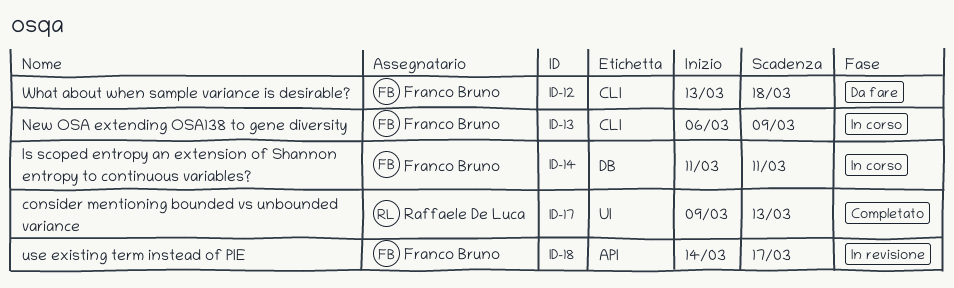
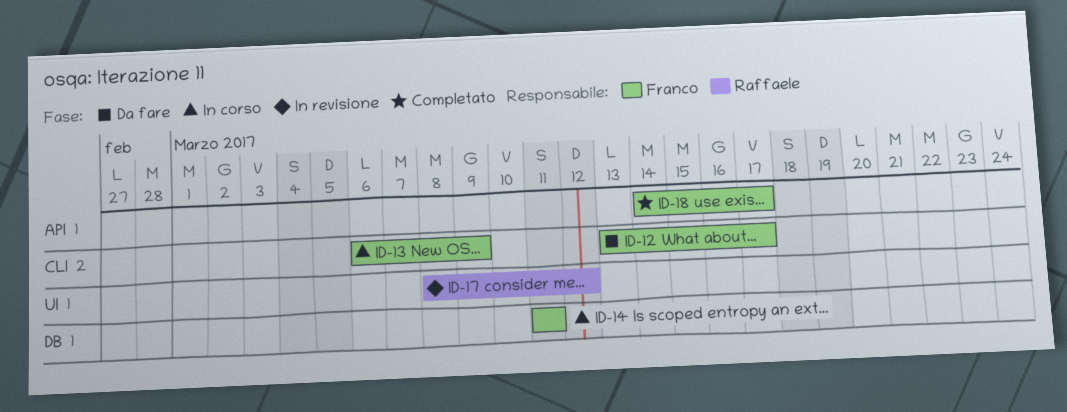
ID-12, due: Mar 18 -> Mar 17
ID-17, status: Completato -> In revisione
ID-17, start: Mar 9 -> Mar 8
ID-17, due: Mar 13 -> Mar 12
ID-18, status: In revisione -> Completato

